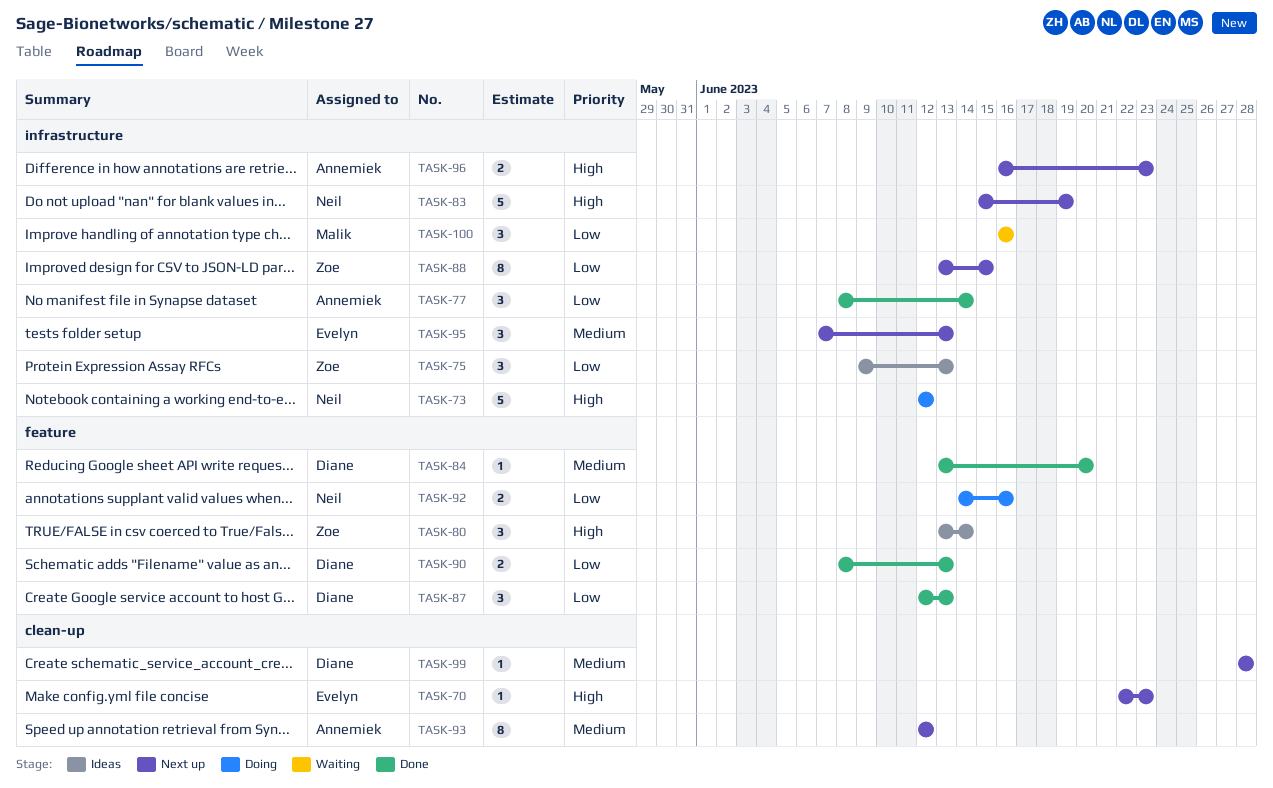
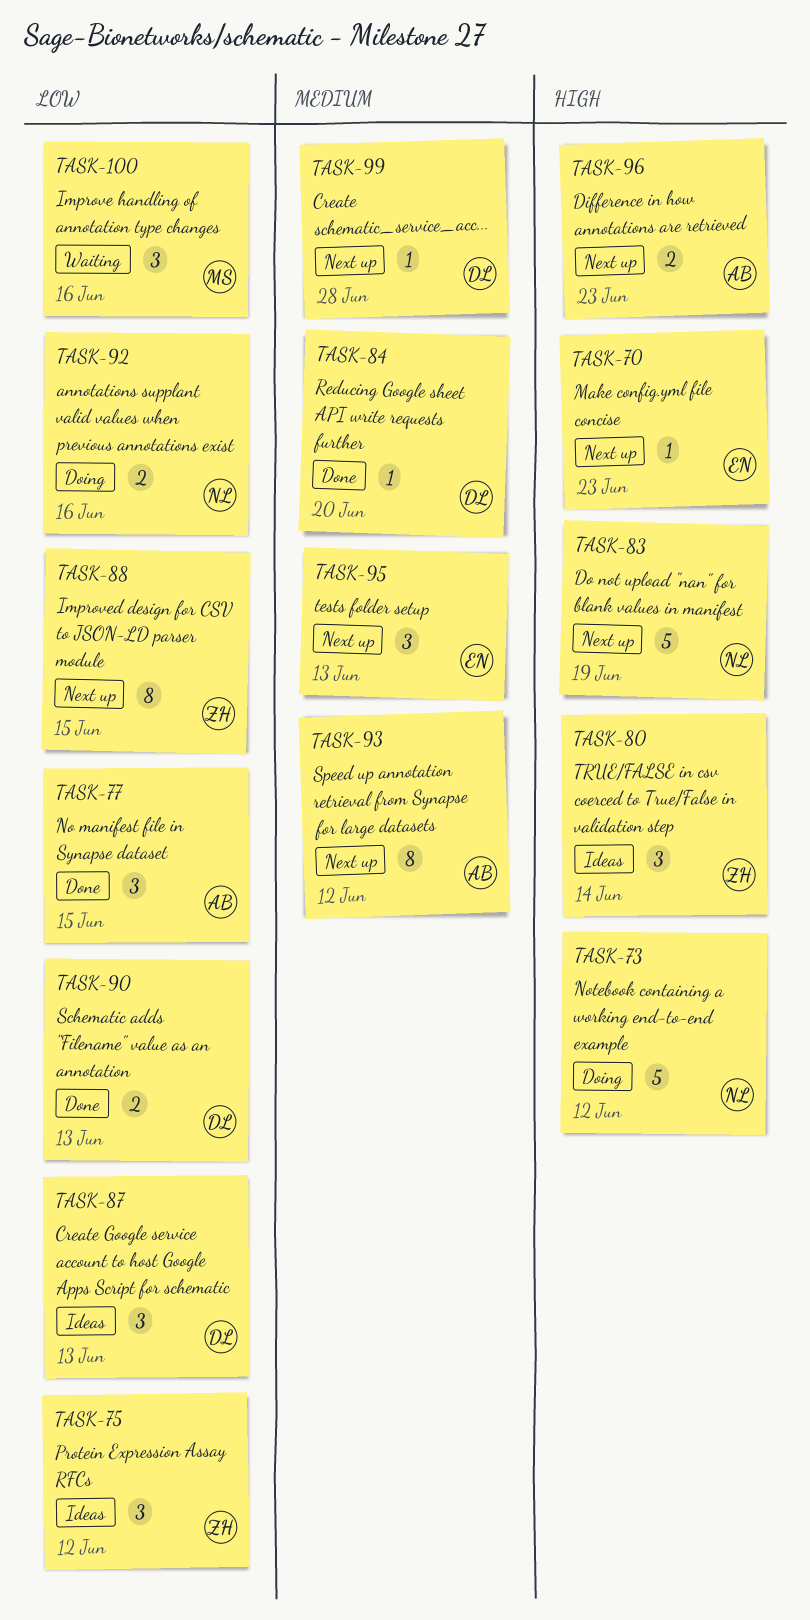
TASK-75, due: Jun 13 -> Jun 12
TASK-77, due: Jun 14 -> Jun 15
TASK-87, status: Done -> Ideas

